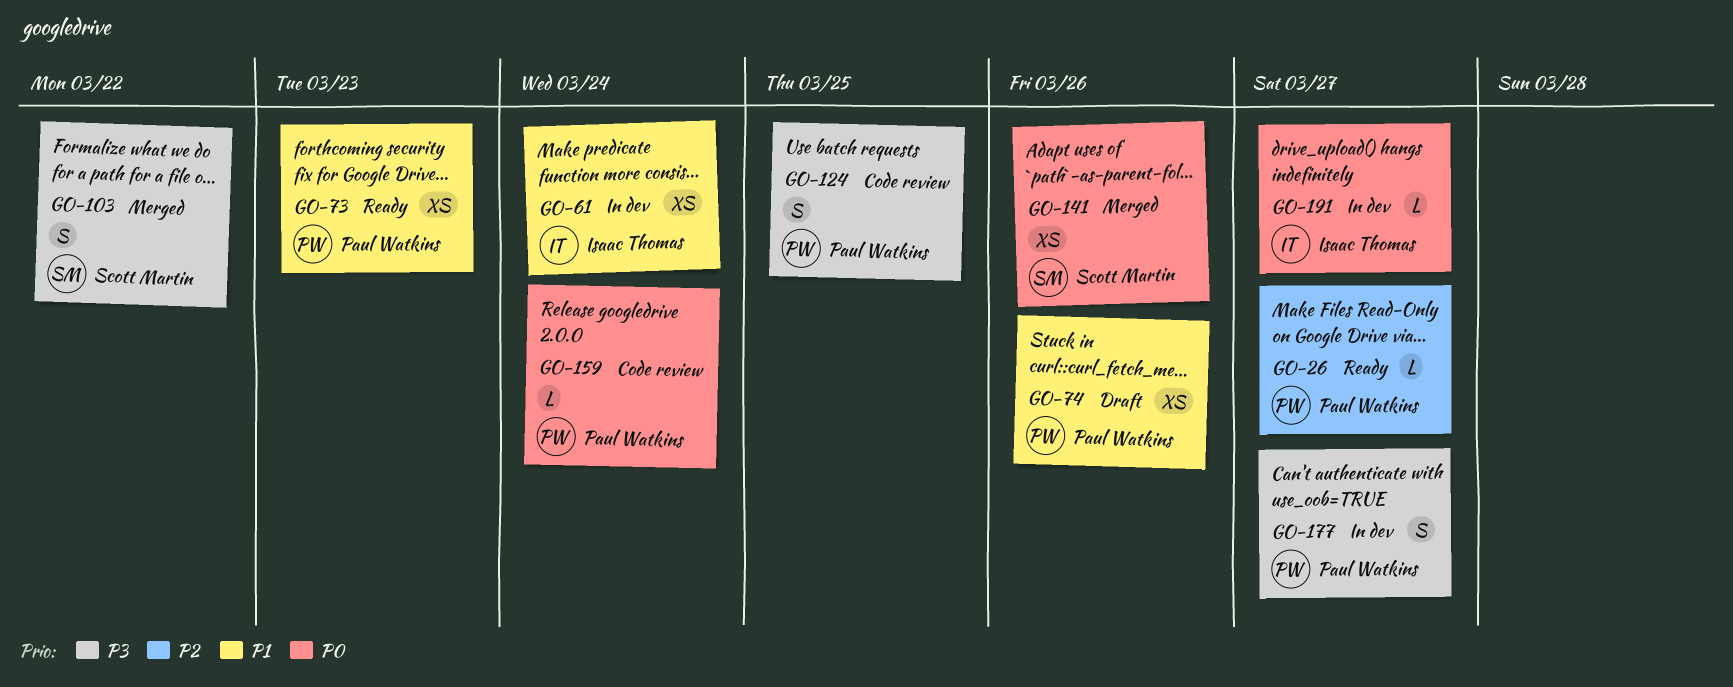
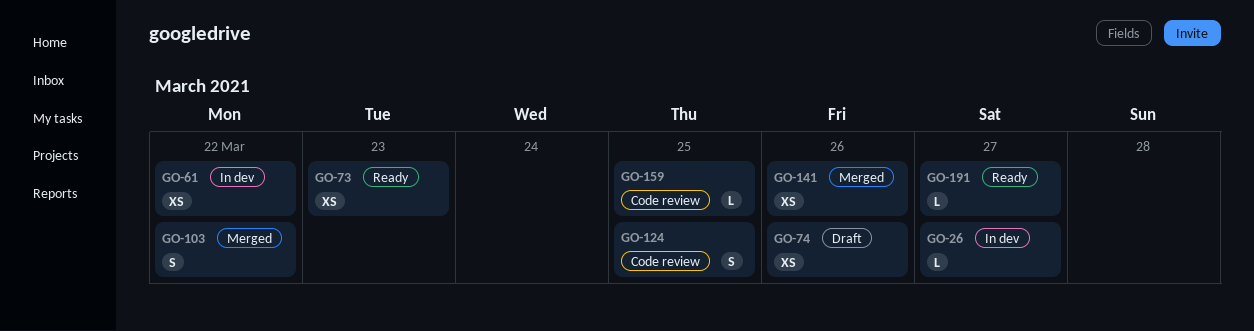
GO-26, status: Ready -> In dev
GO-61, due: Mar 24 -> Mar 22
GO-159, due: Mar 24 -> Mar 25
GO-177: present -> none
GO-191, status: In dev -> Ready

